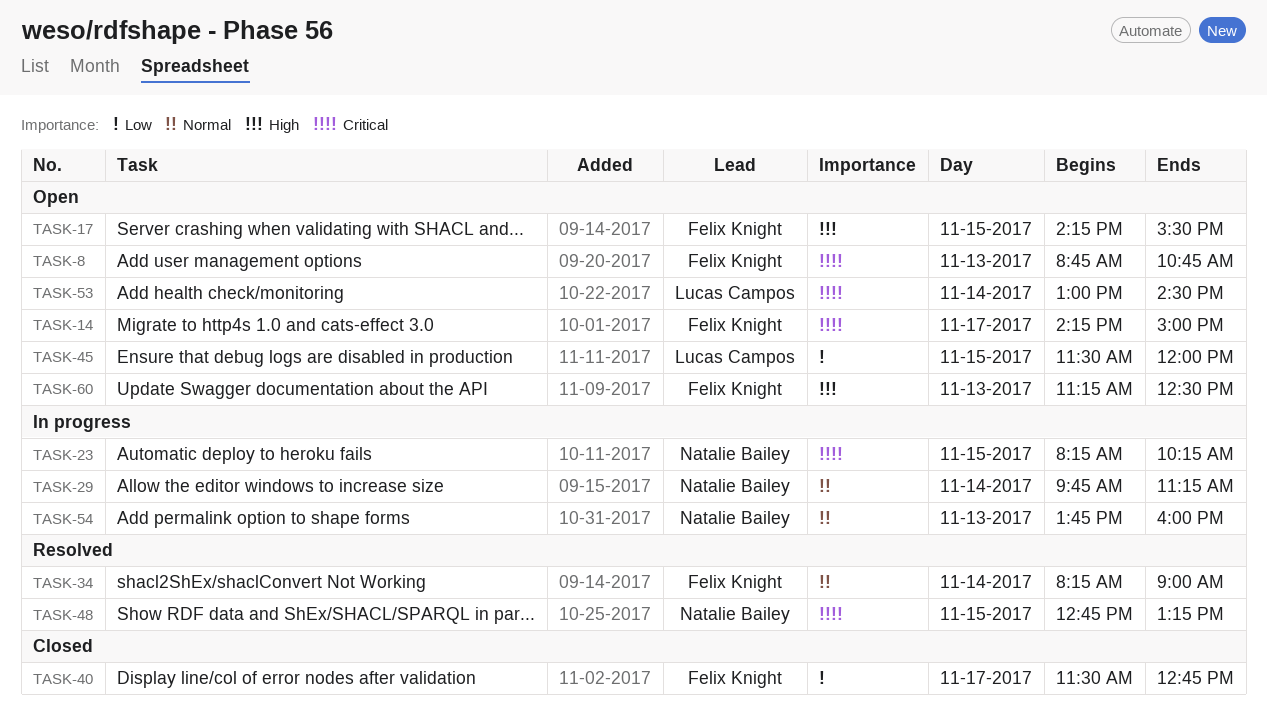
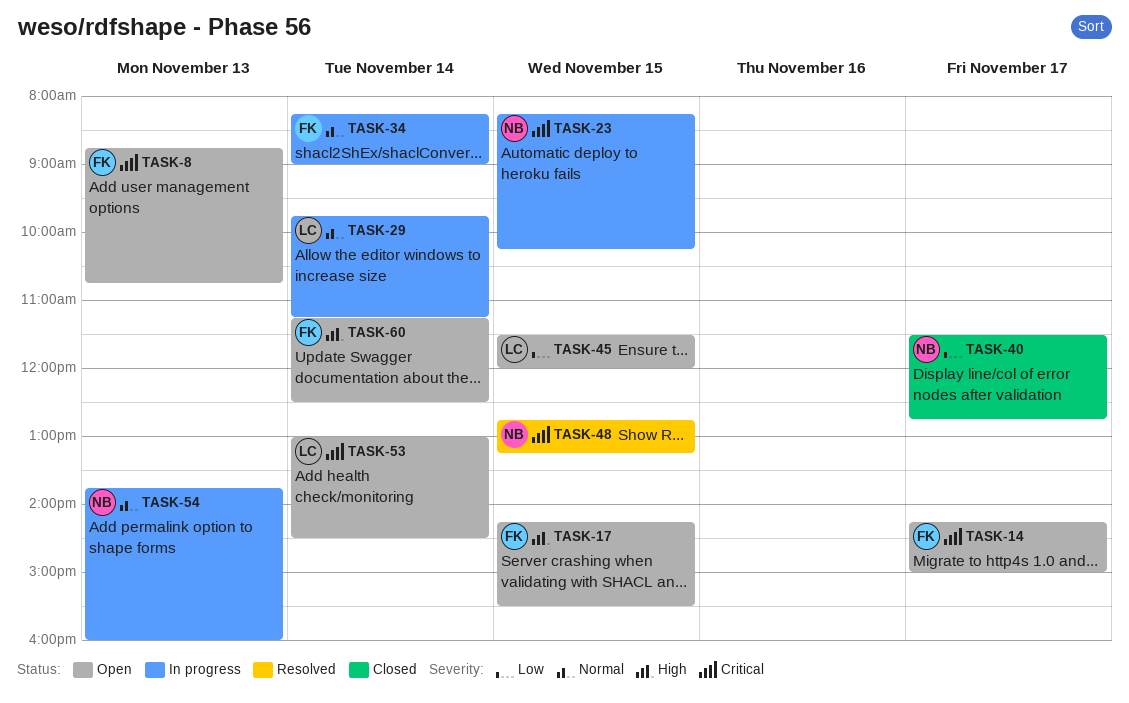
TASK-29, owner: Natalie Bailey -> Lucas Campos
TASK-34, status: Resolved -> In progress
TASK-40, owner: Felix Knight -> Natalie Bailey
TASK-60, day: Nov 13 -> Nov 14

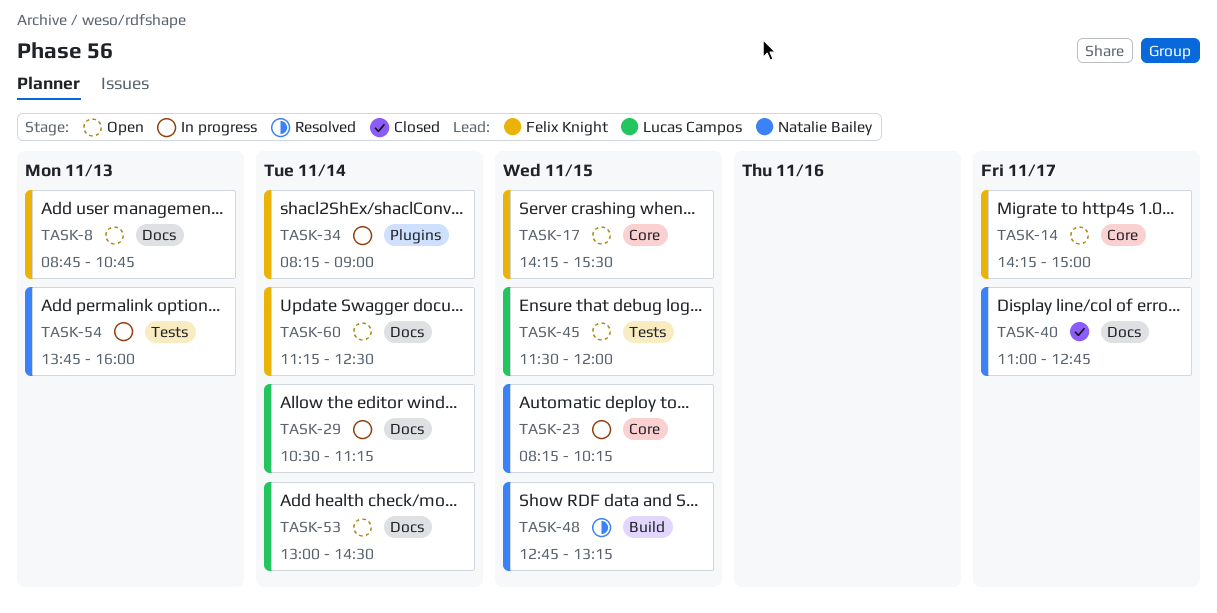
TASK-29, begins: 09:45 -> 10:30
TASK-40, begins: 11:30 -> 11:00

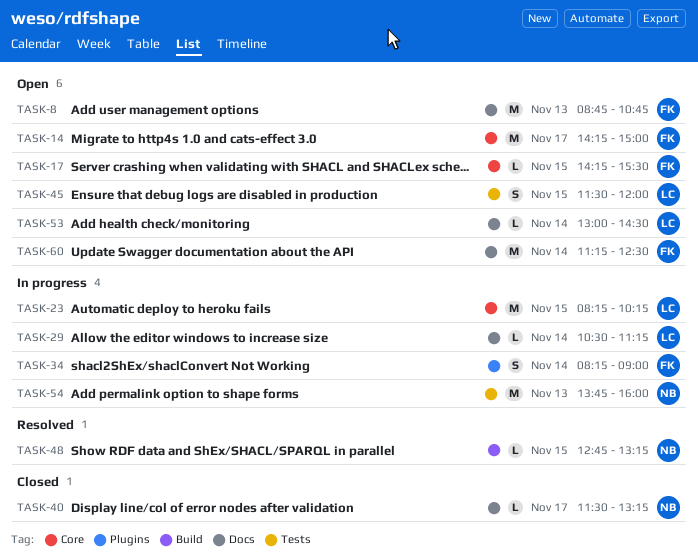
TASK-23, owner: Natalie Bailey -> Lucas Campos
TASK-40, begins: 11:00 -> 11:30
TASK-40, ends: 12:45 -> 13:15

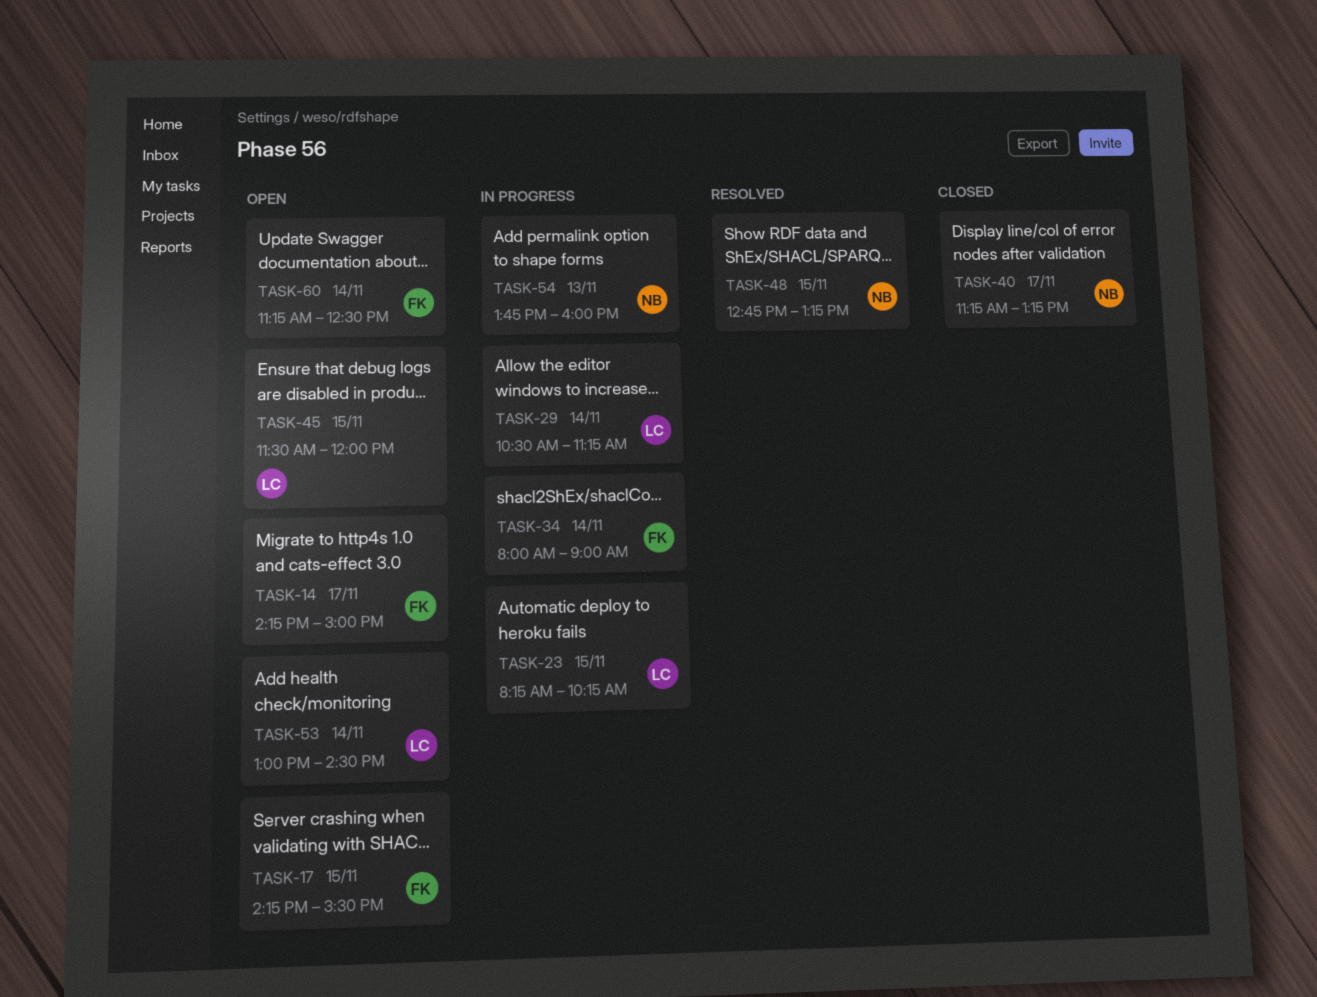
TASK-8: present -> none
TASK-34, begins: 08:15 -> 08:00
TASK-40, begins: 11:30 -> 11:15

